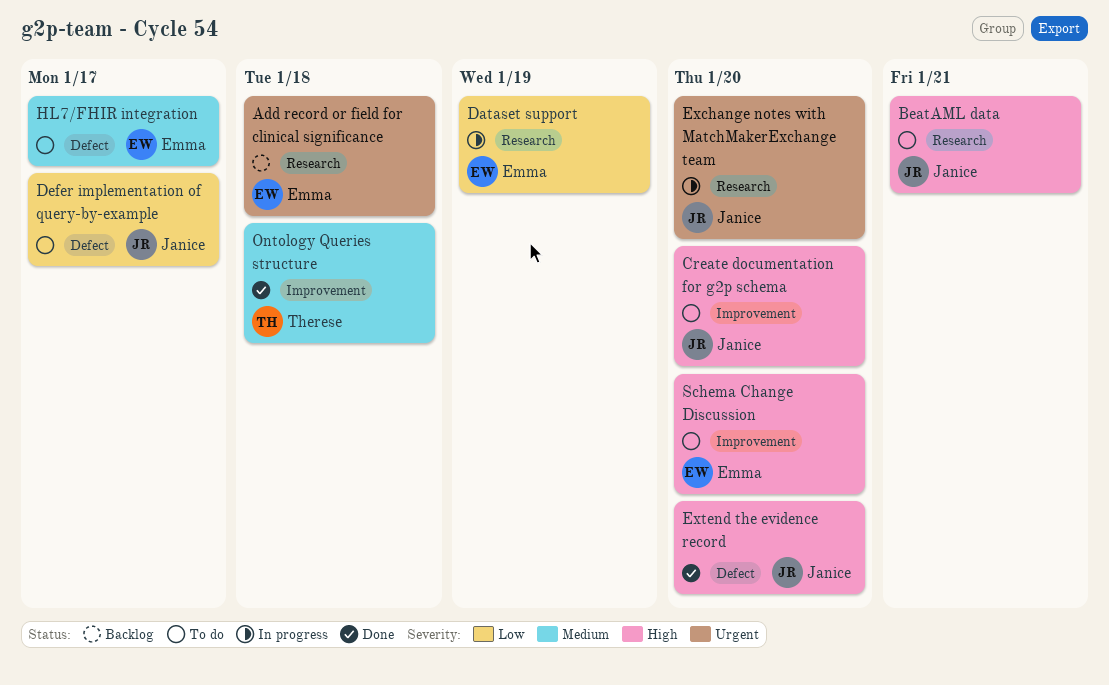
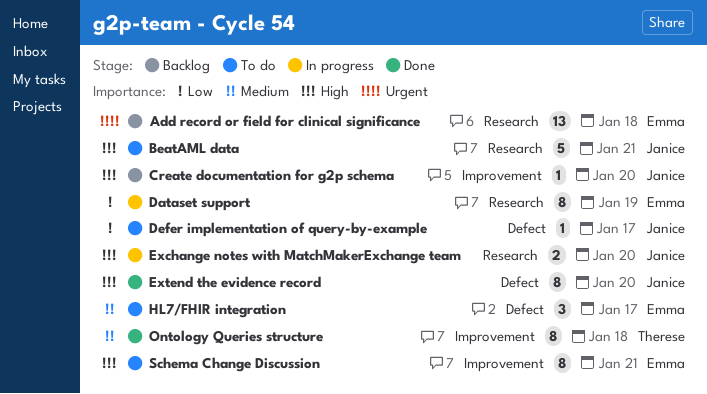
Create documentation for g2p schema, status: To do -> Backlog
Exchange notes with MatchMakerExchange team, priority: Urgent -> High
Schema Change Discussion, due: Jan 20 -> Jan 21

